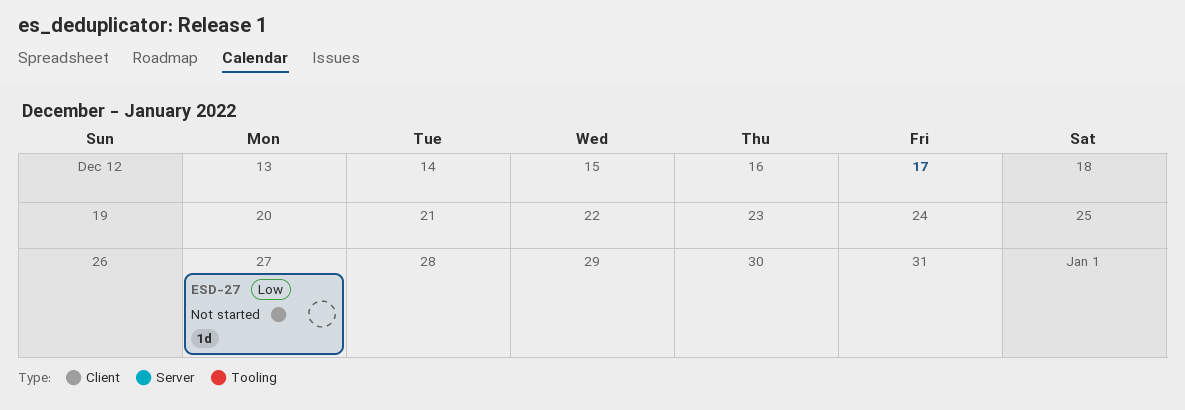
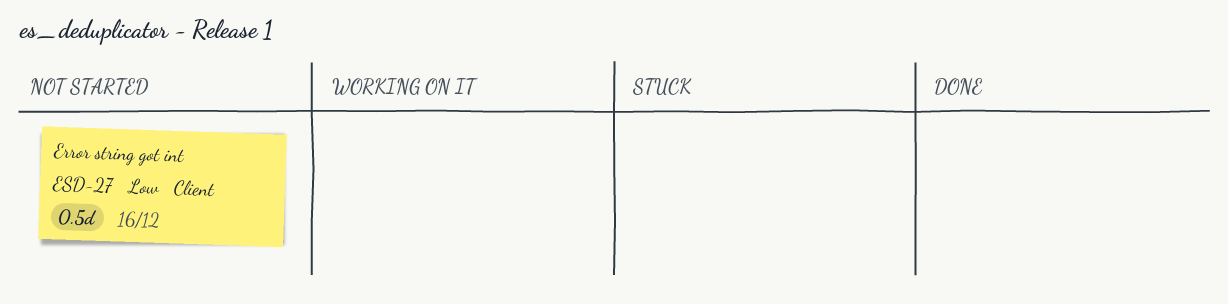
ESD-27, estimate: 1d -> 0.5d
ESD-27, due: Dec 27 -> Dec 16

